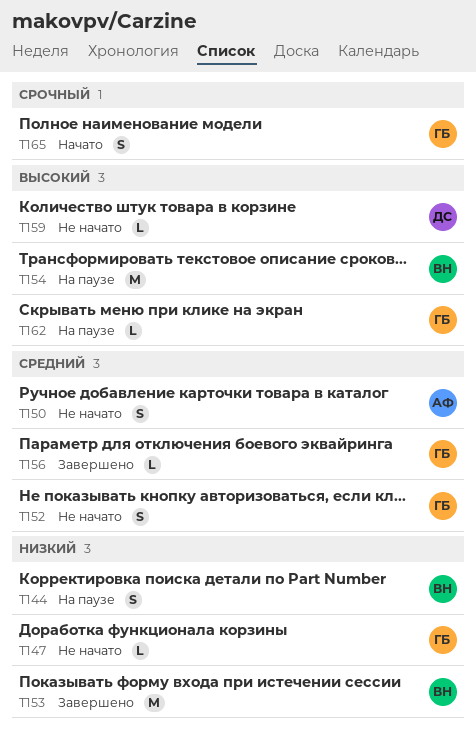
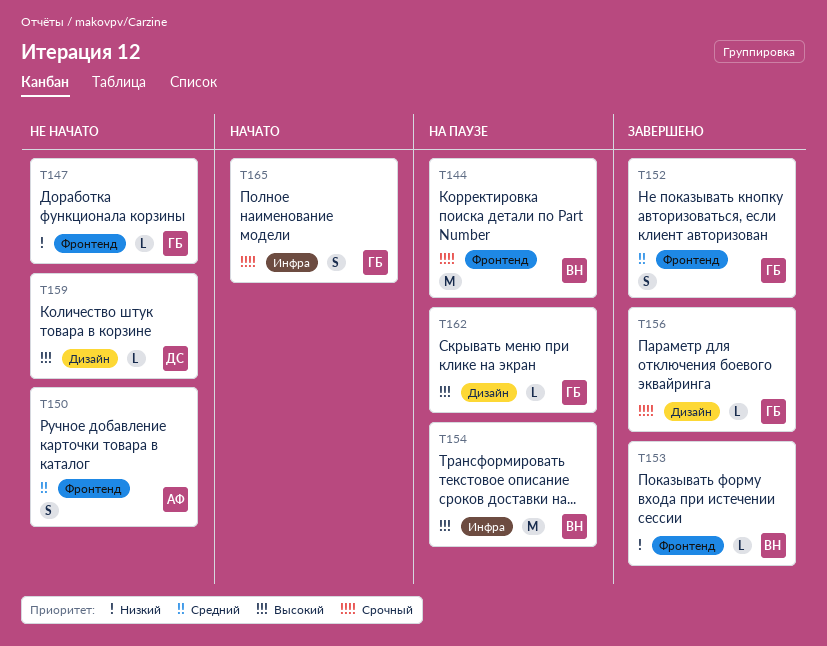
T144, priority: Низкий -> Срочный
T144, estimate: S -> M
T152, status: Не начато -> Завершено
T153, estimate: M -> L
T156, priority: Средний -> Срочный

